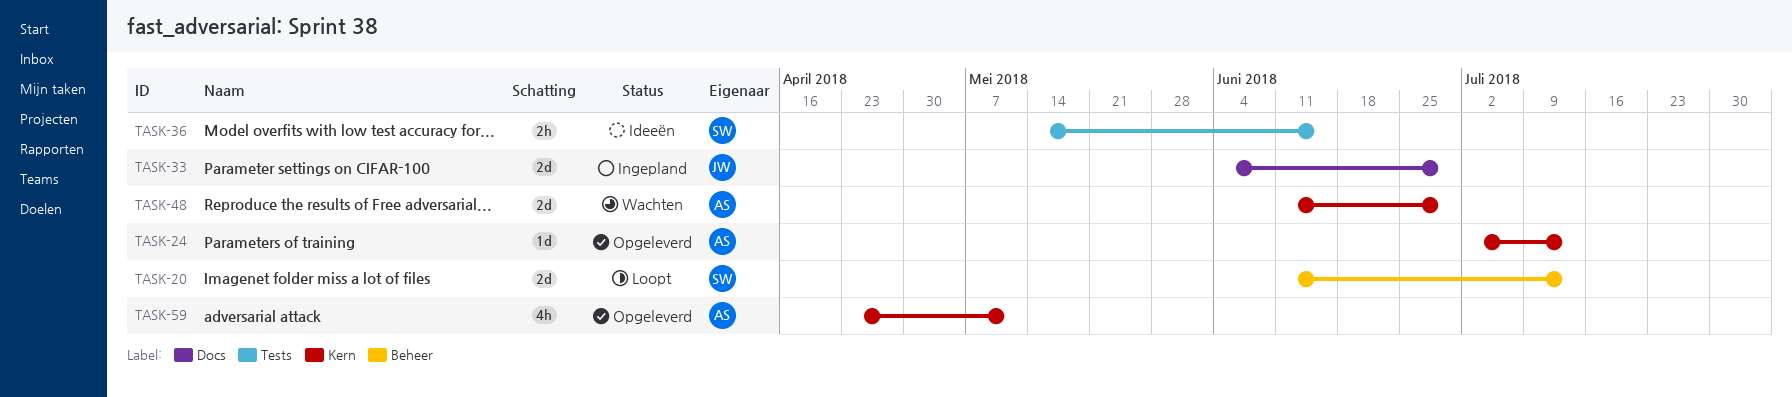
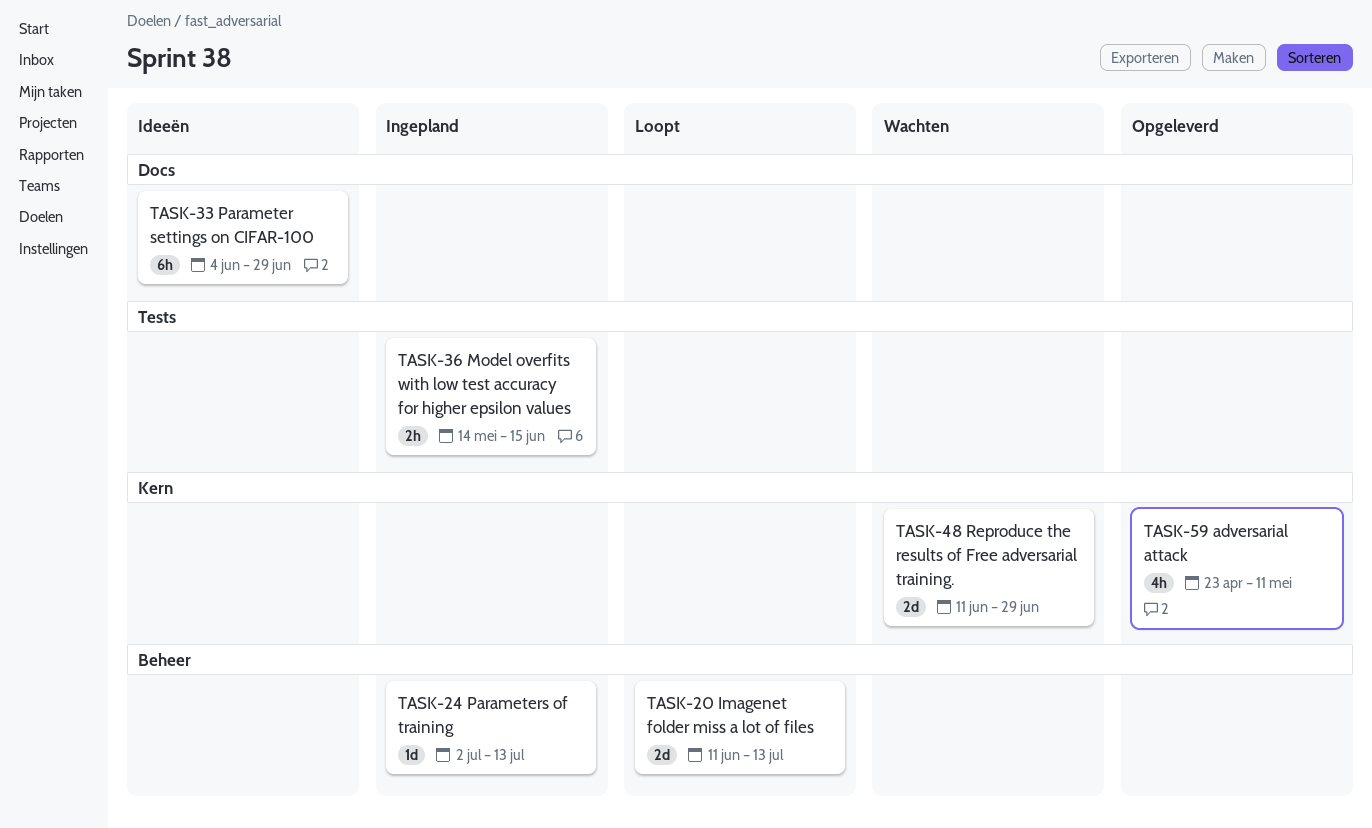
TASK-24, status: Opgeleverd -> Ingepland
TASK-24, label: Kern -> Beheer
TASK-33, status: Ingepland -> Ideeën
TASK-33, estimate: 2d -> 6h
TASK-36, status: Ideeën -> Ingepland

